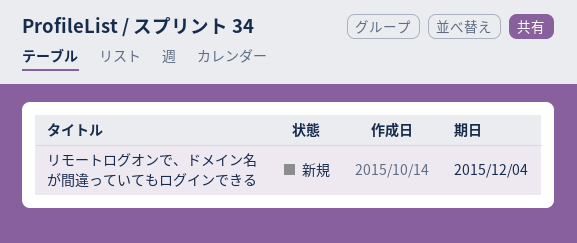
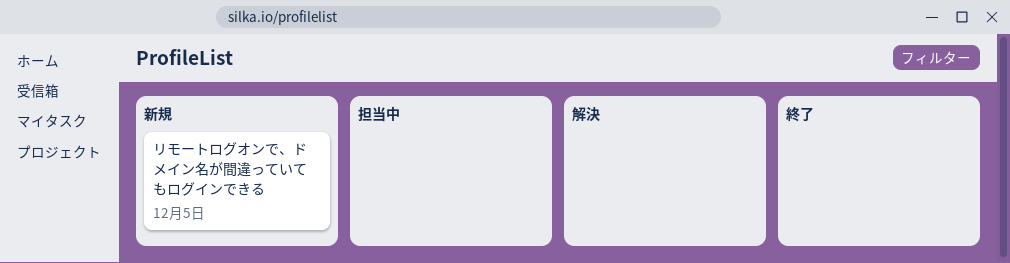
リモートログオンで、ドメイン名が間違っていてもログインできる, due: Dec 4 -> Dec 5

